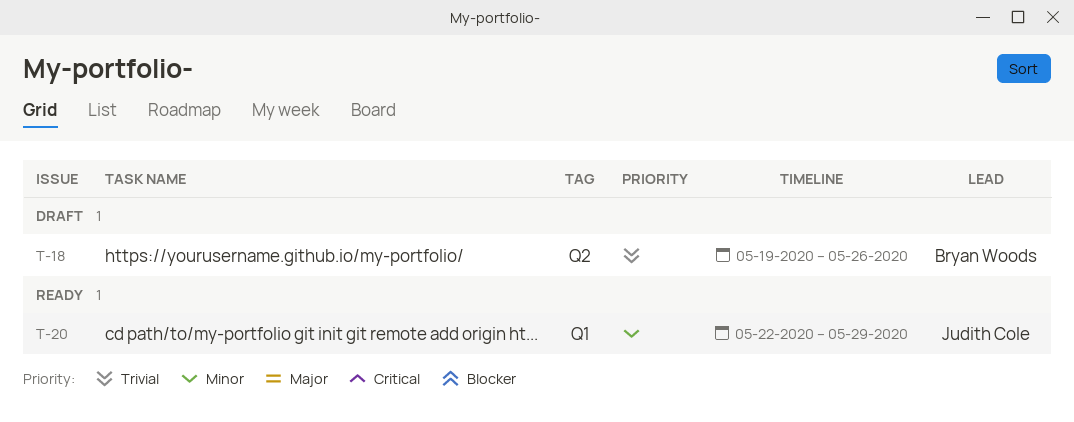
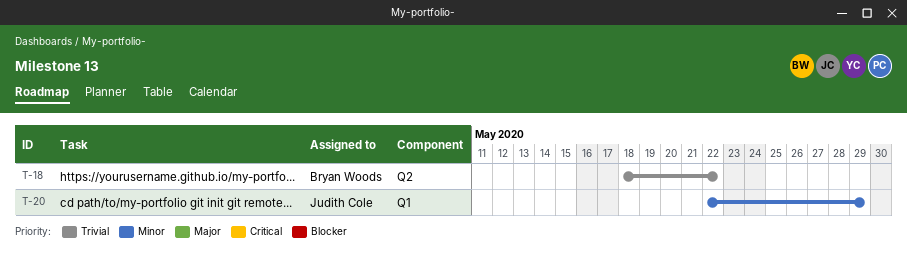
T-18, start: May 19 -> May 18
T-18, due: May 26 -> May 22

